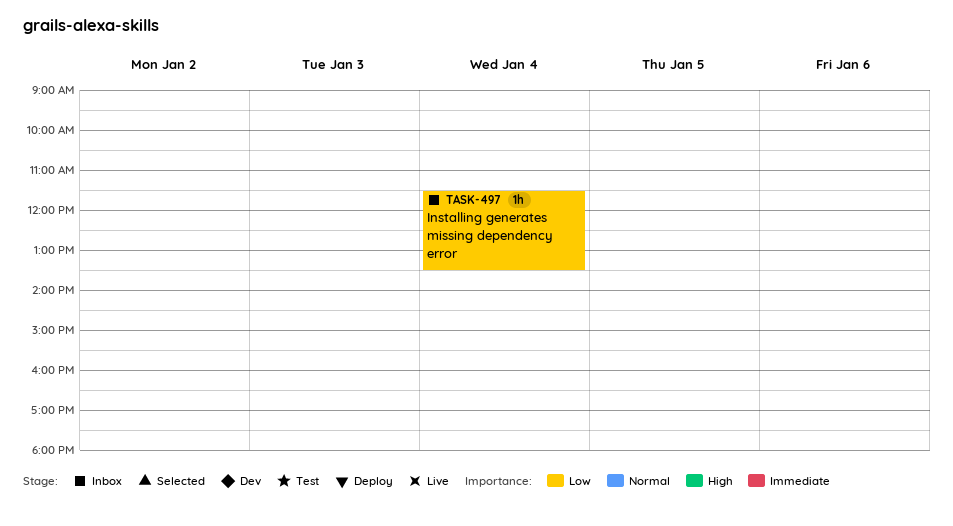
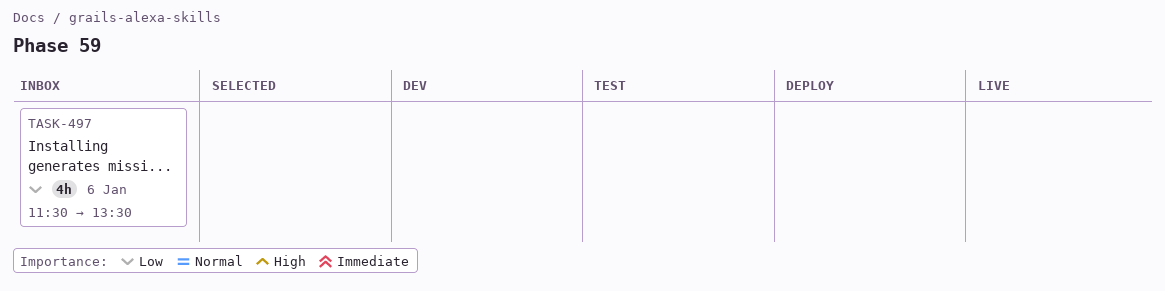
TASK-497, estimate: 1h -> 4h
TASK-497, day: Jan 4 -> Jan 6

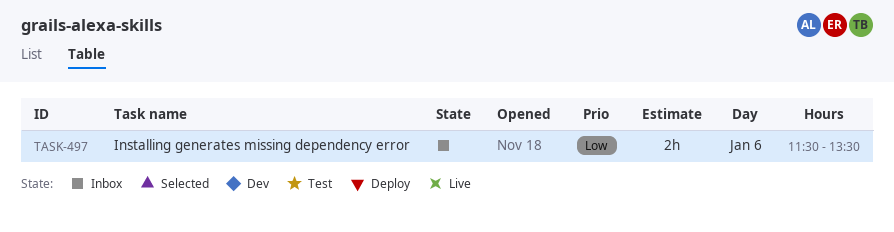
TASK-497, estimate: 4h -> 2h

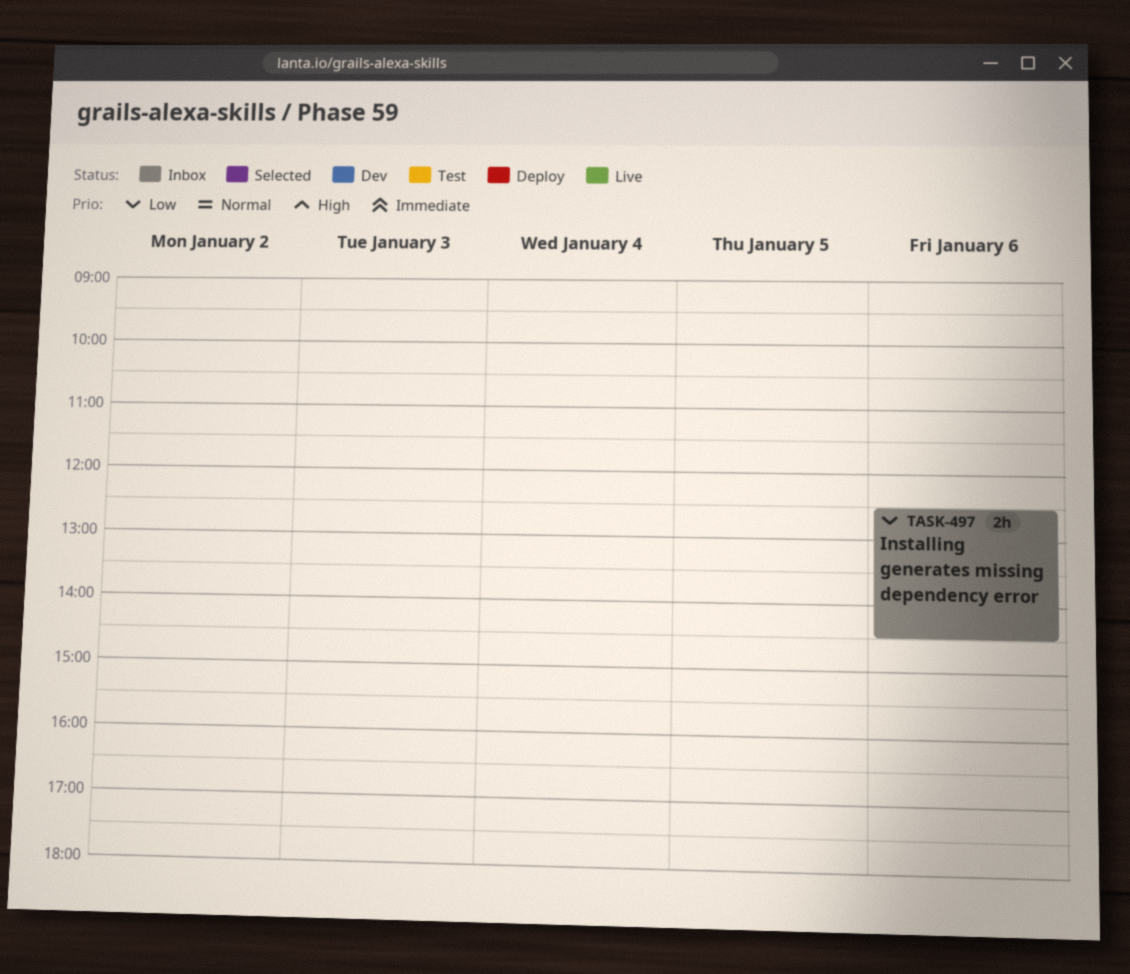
TASK-497, begins: 11:30 -> 12:30
TASK-497, ends: 13:30 -> 14:30

